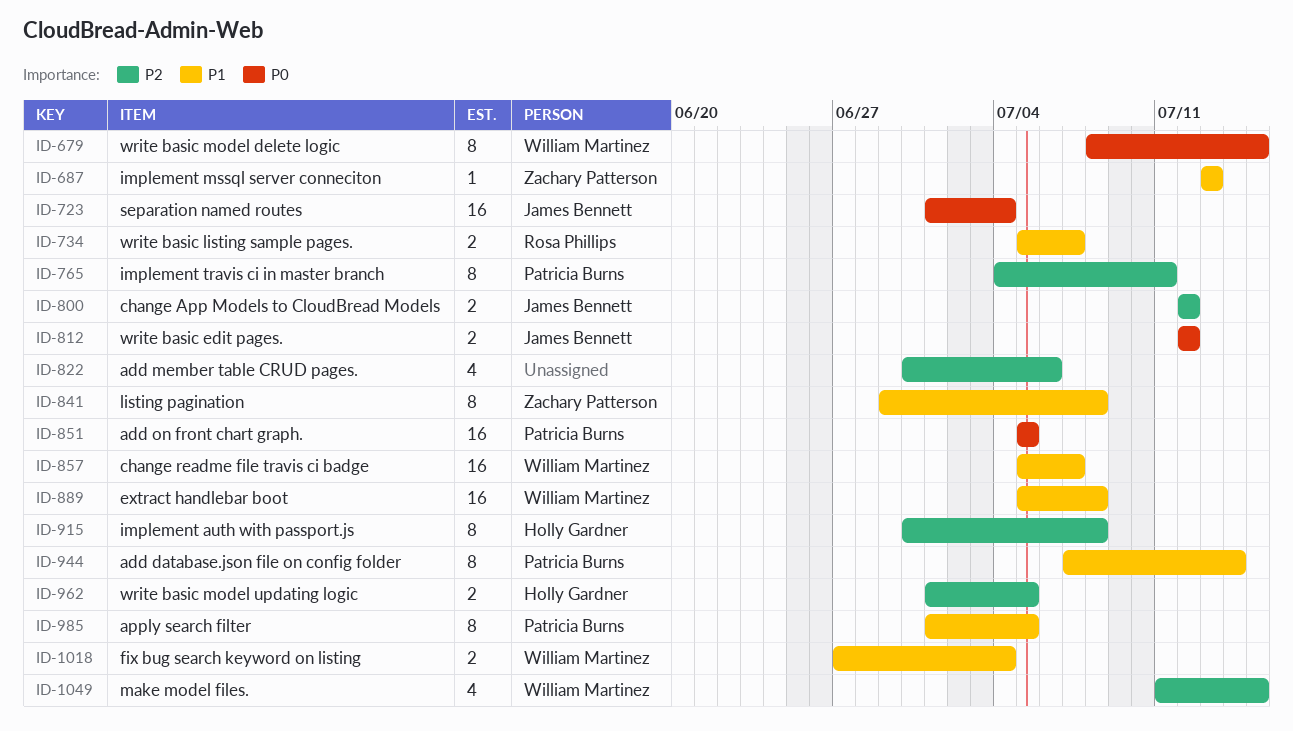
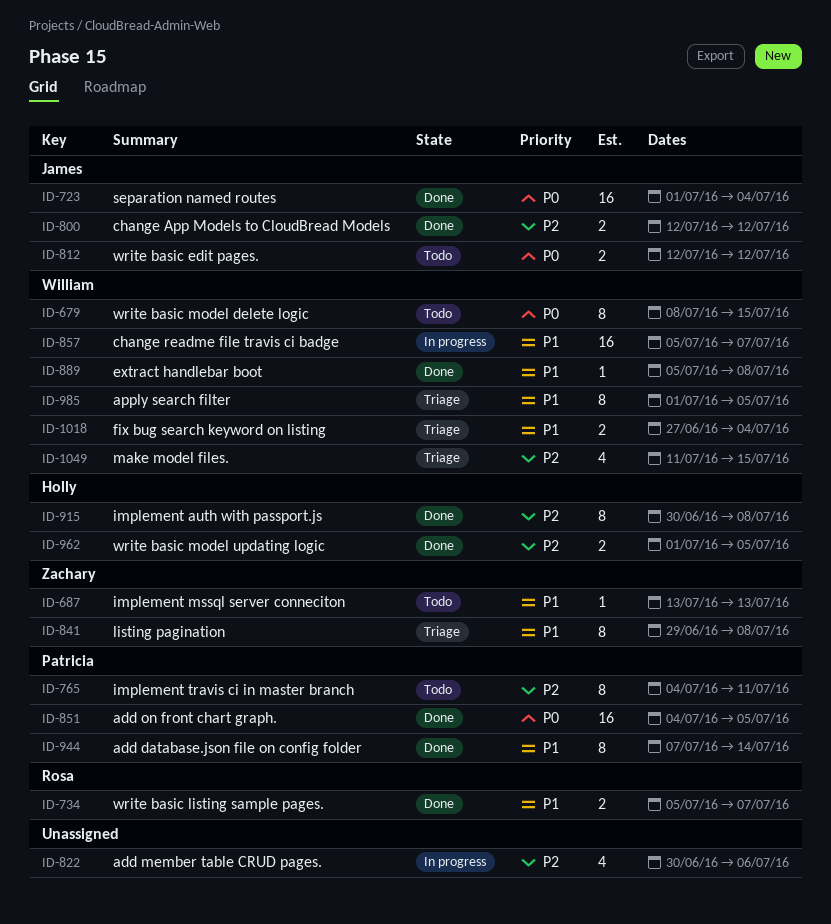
ID-851, start: Jul 5 -> Jul 4
ID-889, estimate: 16 -> 1
ID-985, owner: Patricia Burns -> William Martinez

